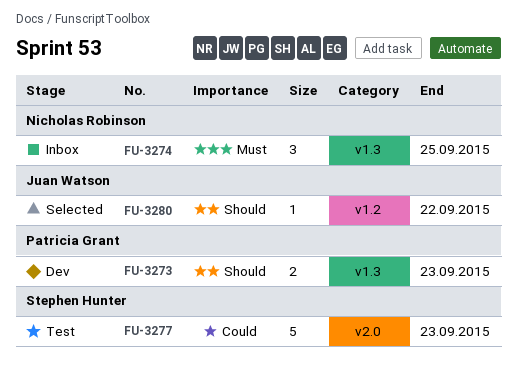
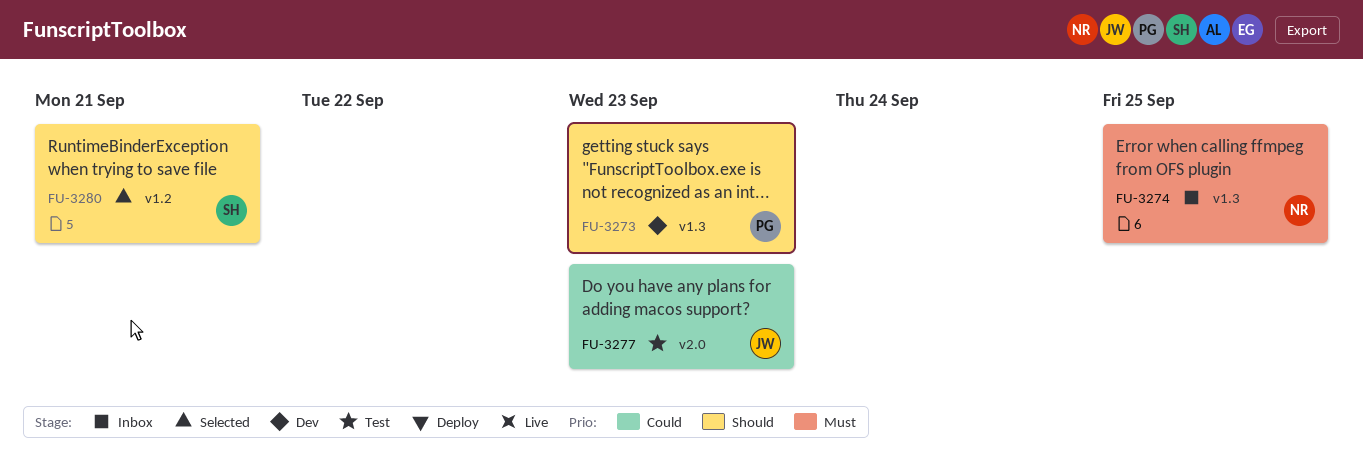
FU-3277, owner: Stephen Hunter -> Juan Watson
FU-3280, owner: Juan Watson -> Stephen Hunter
FU-3280, due: Sep 22 -> Sep 21

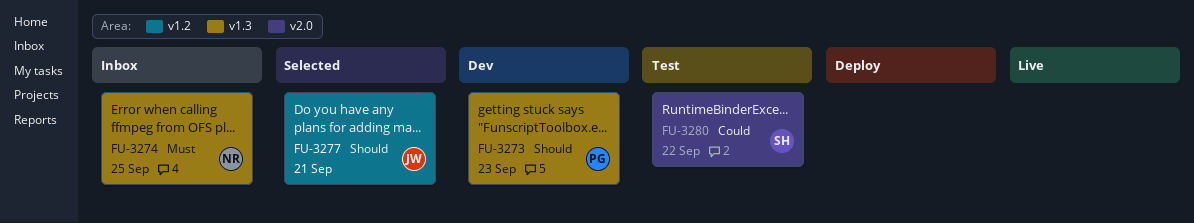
FU-3277, status: Test -> Selected
FU-3277, priority: Could -> Should
FU-3277, label: v2.0 -> v1.2
FU-3277, due: Sep 23 -> Sep 21
FU-3280, status: Selected -> Test
FU-3280, priority: Should -> Could
FU-3280, label: v1.2 -> v2.0
FU-3280, due: Sep 21 -> Sep 22

